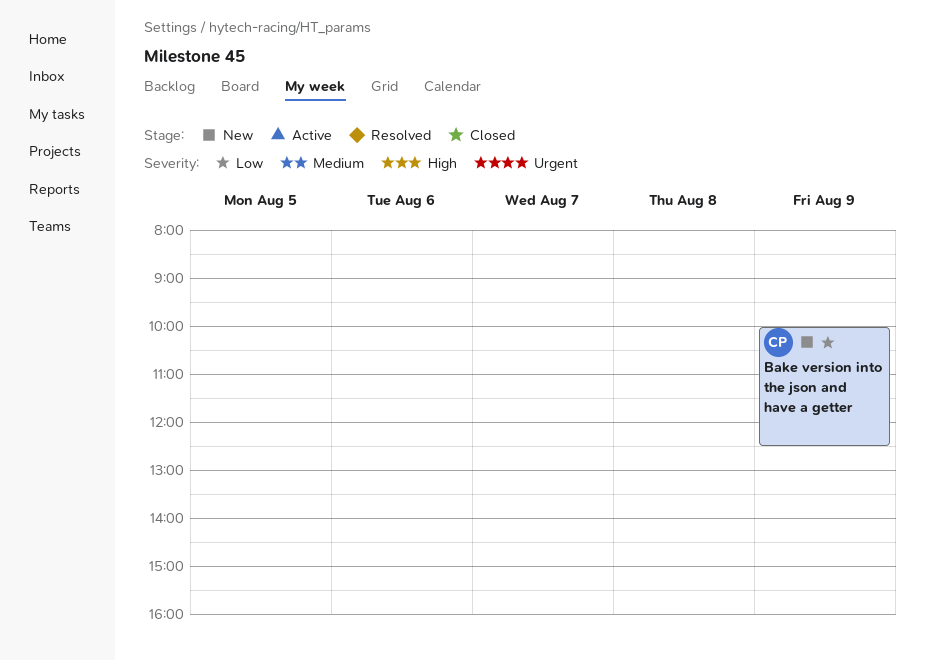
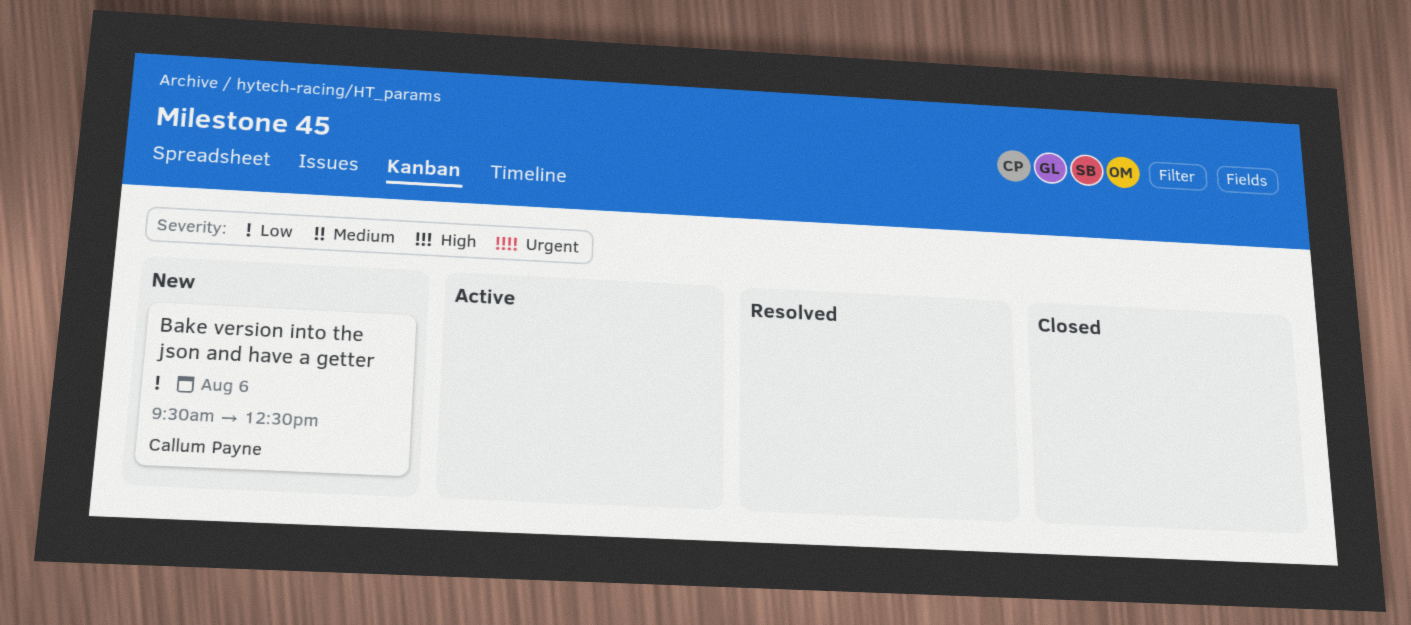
Bake version into the json and have a getter, day: Aug 9 -> Aug 6
Bake version into the json and have a getter, begins: 10:00 -> 09:30

